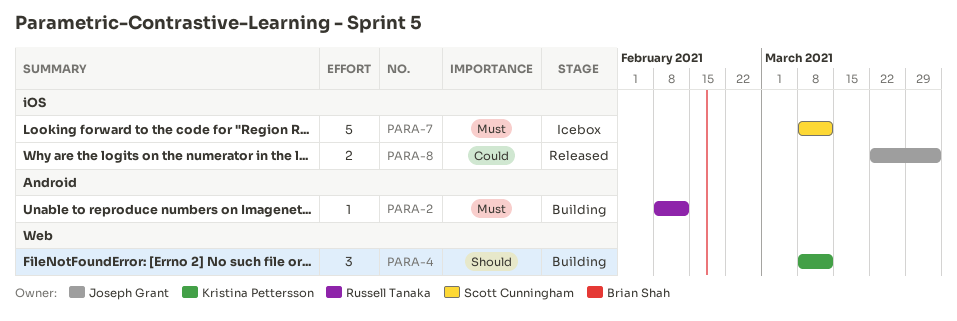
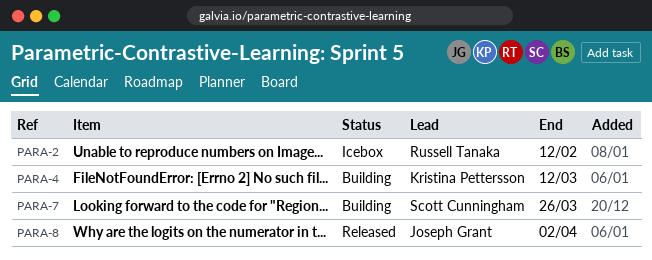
PARA-2, status: Building -> Icebox
PARA-7, status: Icebox -> Building
PARA-7, due: Mar 12 -> Mar 26

